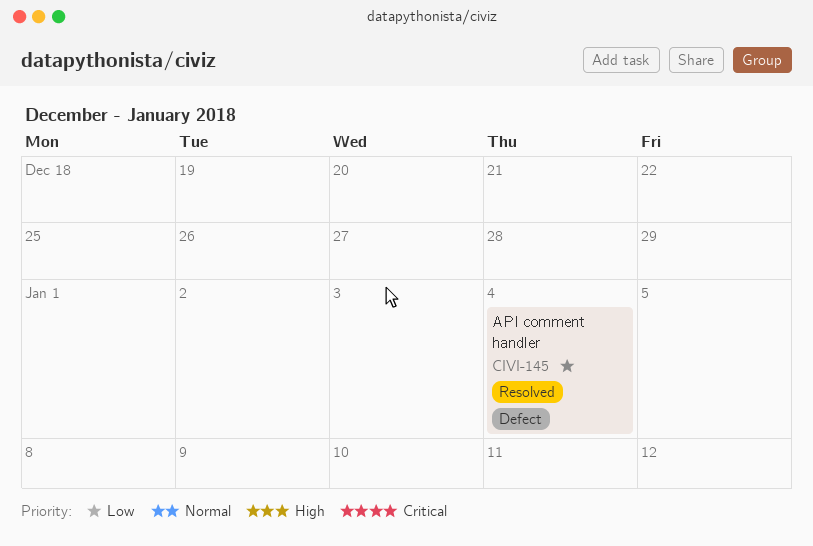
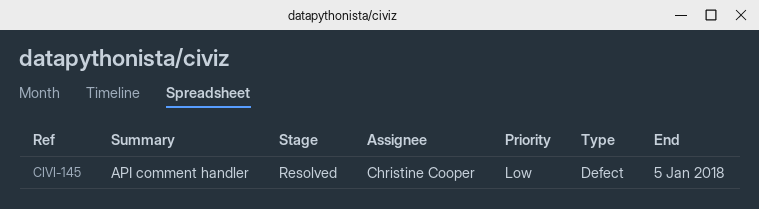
CIVI-145, due: Jan 4 -> Jan 5

